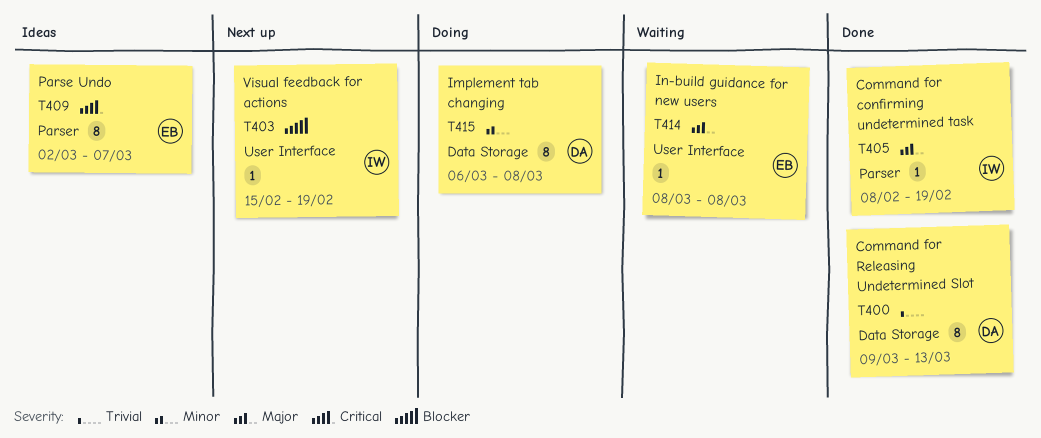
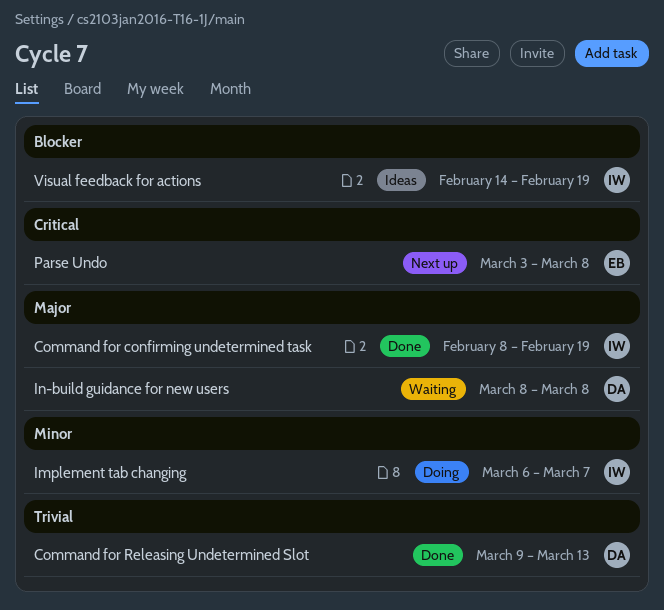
Implement tab changing, owner: DA -> IW
Implement tab changing, due: Mar 8 -> Mar 7
In-build guidance for new users, owner: EB -> DA
Parse Undo, status: Ideas -> Next up
Parse Undo, start: Mar 2 -> Mar 3
Parse Undo, due: Mar 7 -> Mar 8
Visual feedback for actions, status: Next up -> Ideas
Visual feedback for actions, start: Feb 15 -> Feb 14

